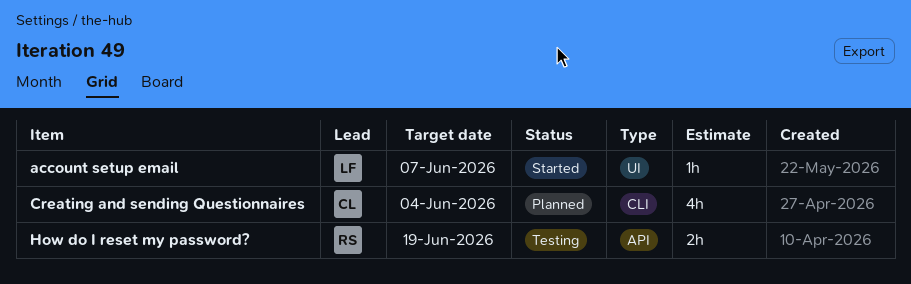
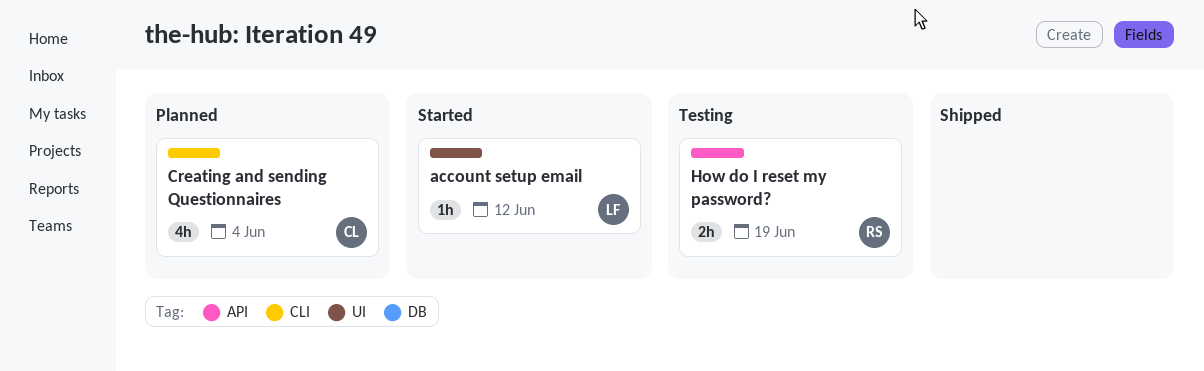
account setup email, due: Jun 7 -> Jun 12

